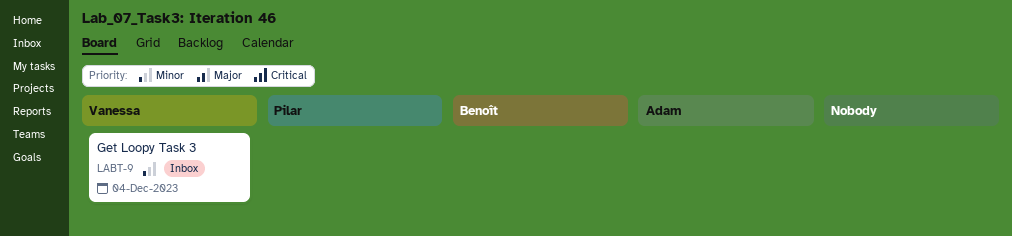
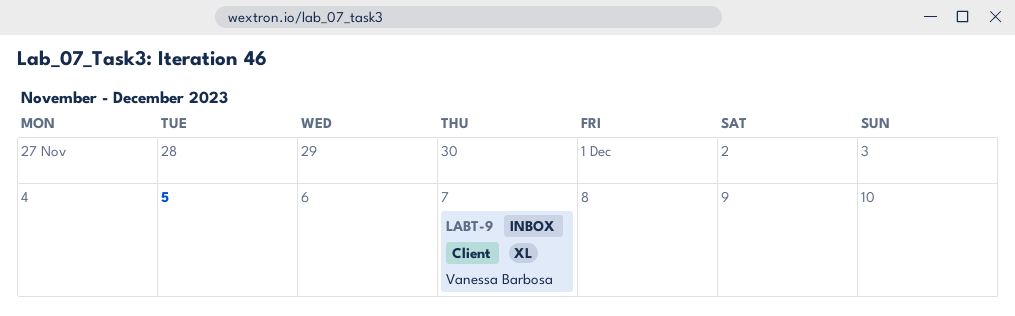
LABT-9, due: Dec 4 -> Dec 7

